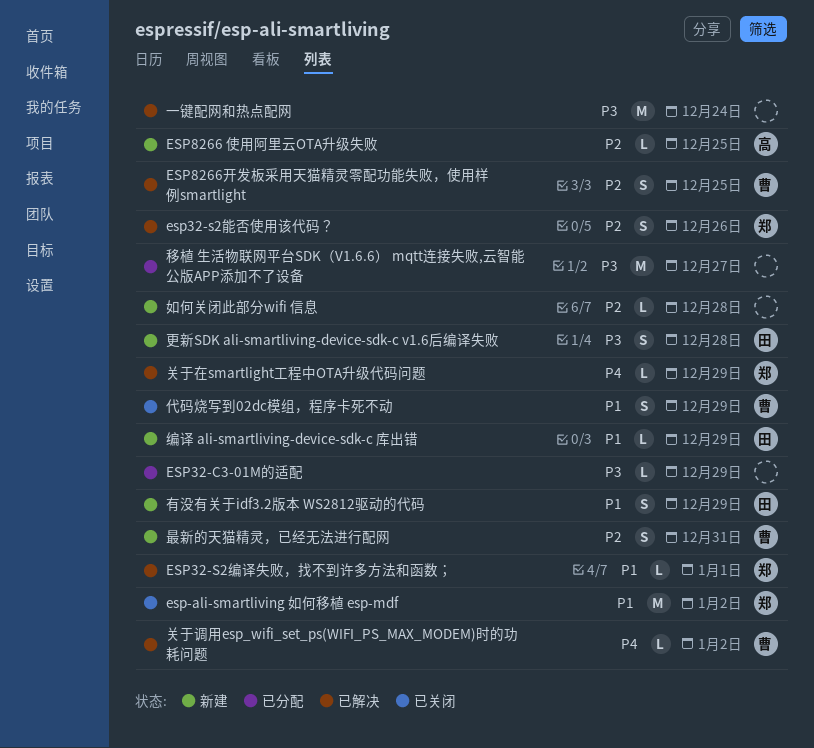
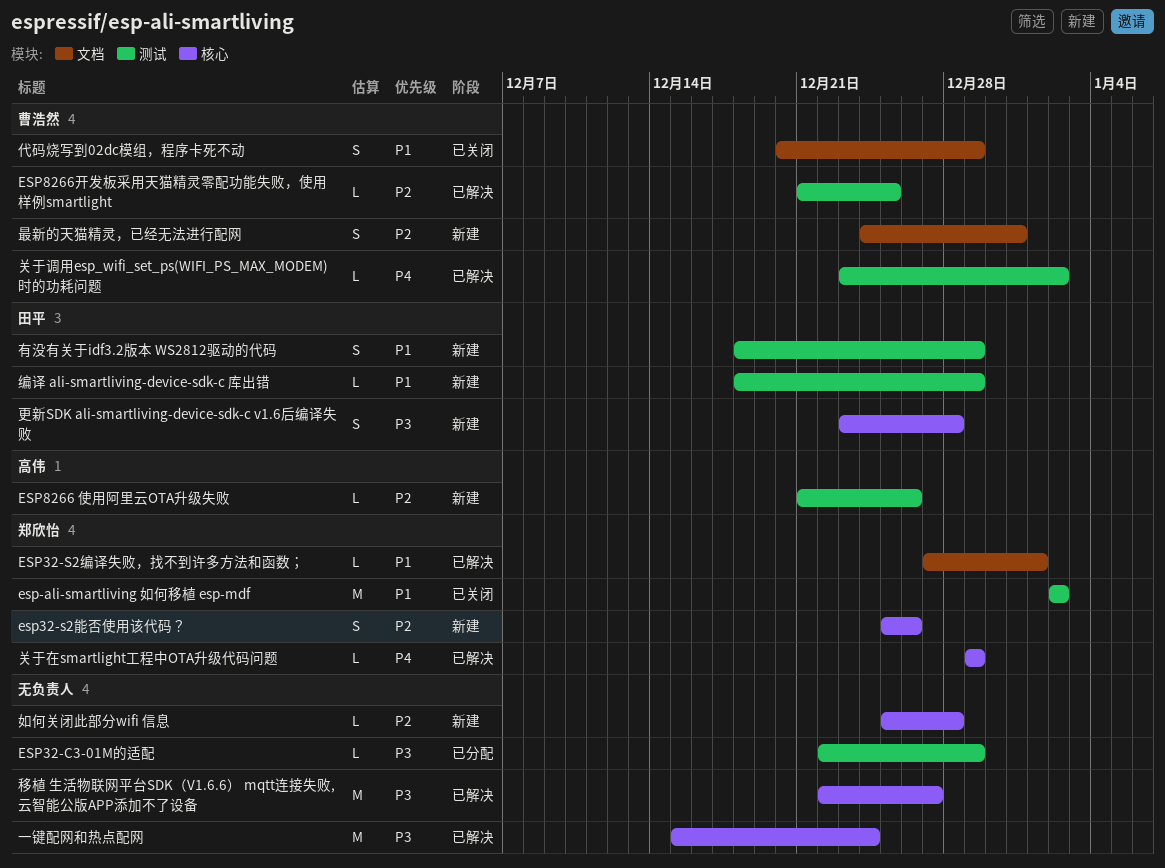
esp32-s2能否使用该代码？, status: 已解决 -> 新建
ESP8266 使用阿里云OTA升级失败, due: Dec 25 -> Dec 26
ESP8266开发板采用天猫精灵零配功能失败，使用样例smartlight, estimate: S -> L
移植 生活物联网平台SDK（V1.6.6） mqtt连接失败,云智能公版APP添加不了设备, status: 已分配 -> 已解决

